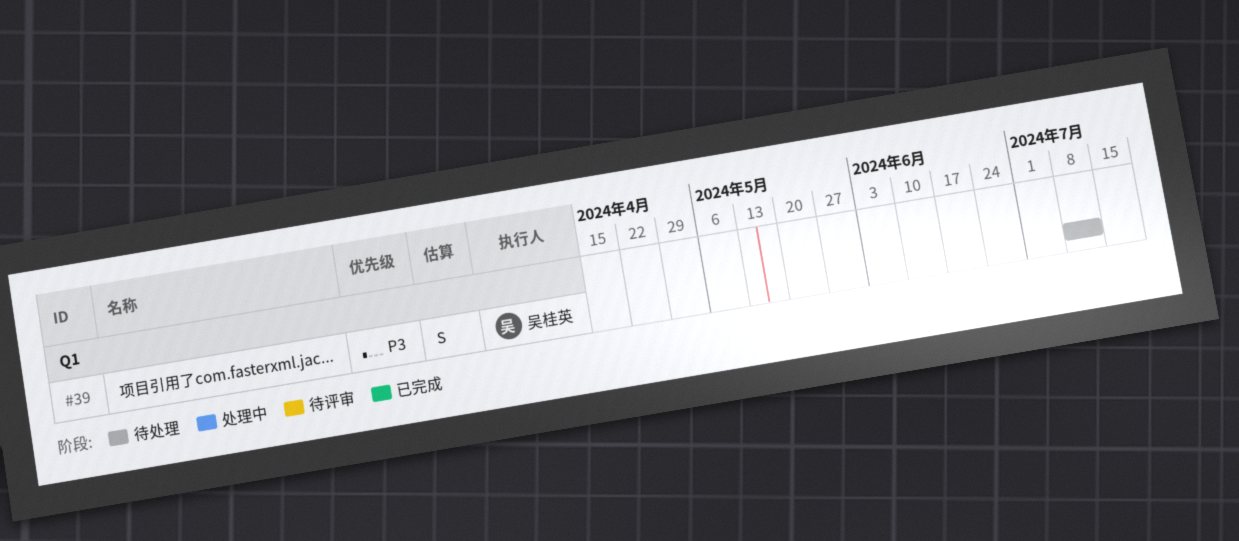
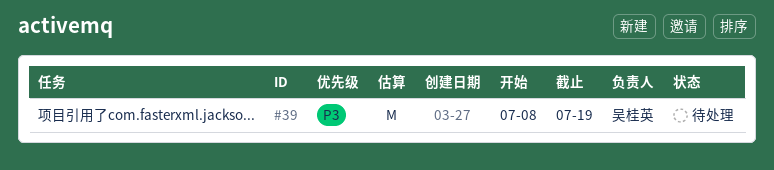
#39, estimate: S -> M
#39, due: Jul 12 -> Jul 19

